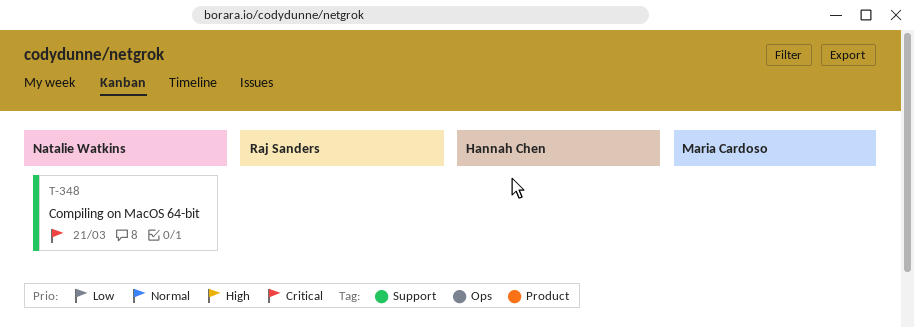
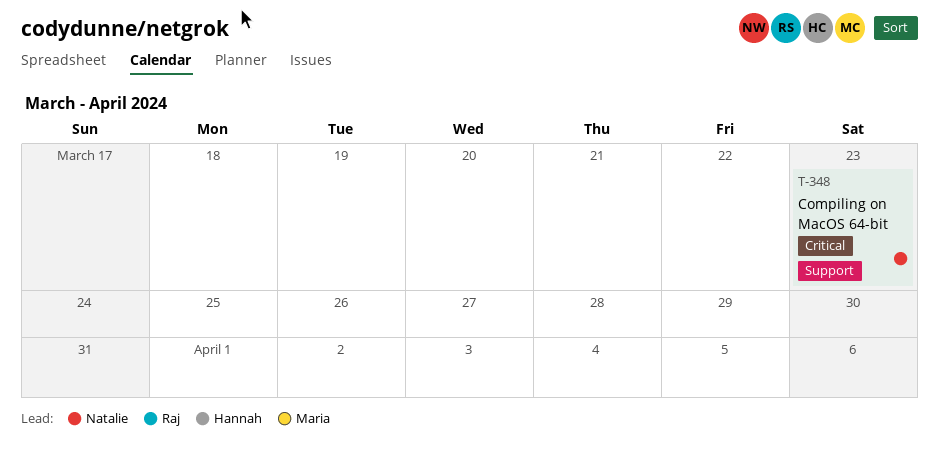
T-348, due: Mar 21 -> Mar 23

